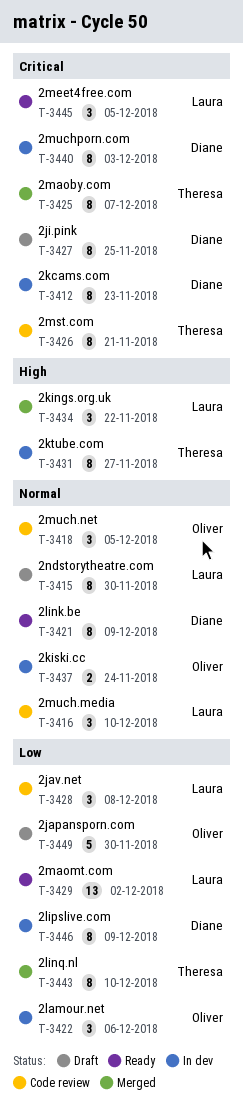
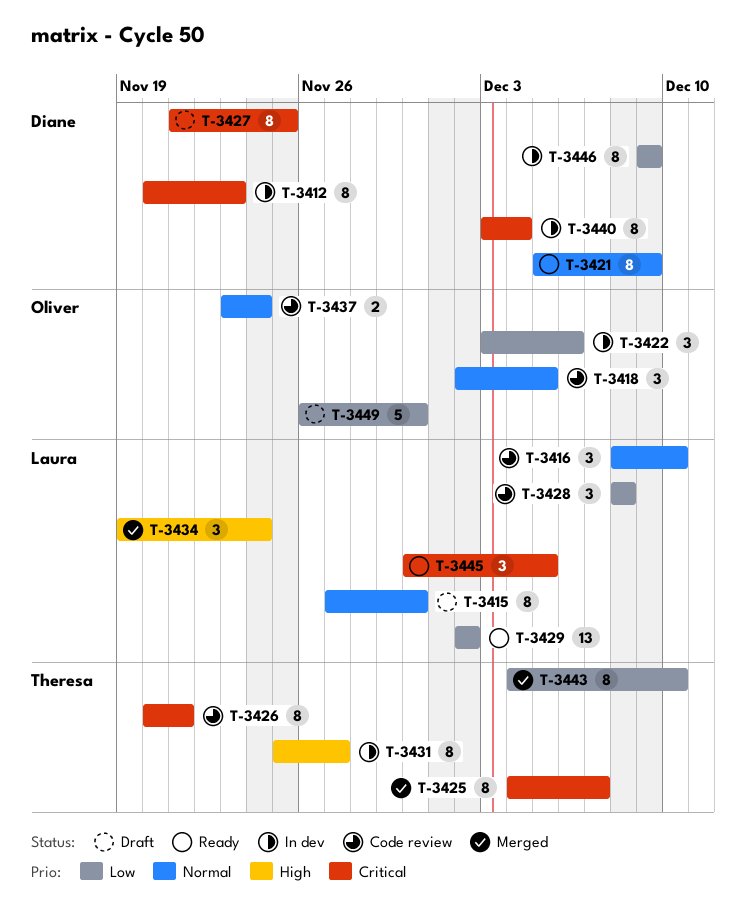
T-3434, due: Nov 22 -> Nov 24
T-3437, status: In dev -> Code review
T-3440, due: Dec 3 -> Dec 4

